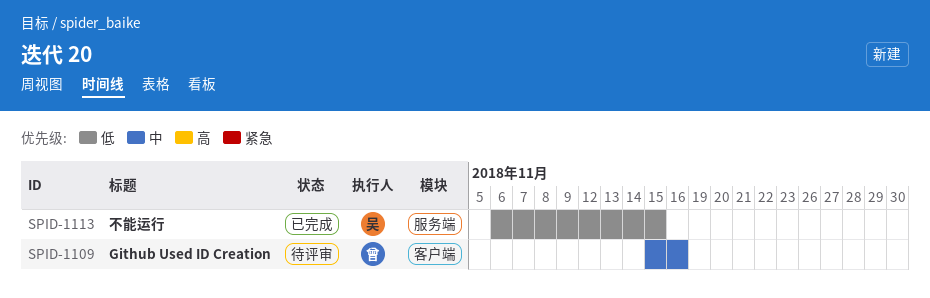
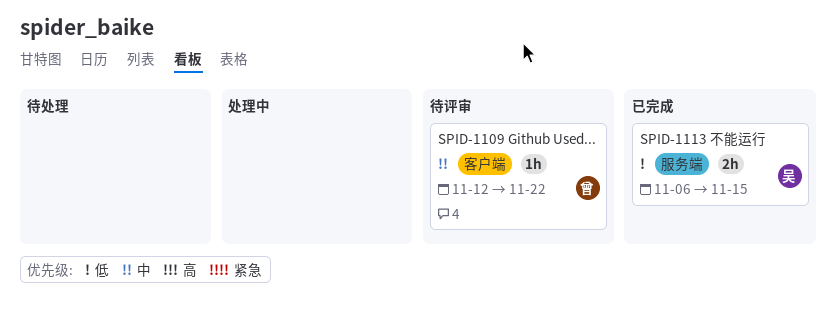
SPID-1109, start: Nov 15 -> Nov 12
SPID-1109, due: Nov 16 -> Nov 22

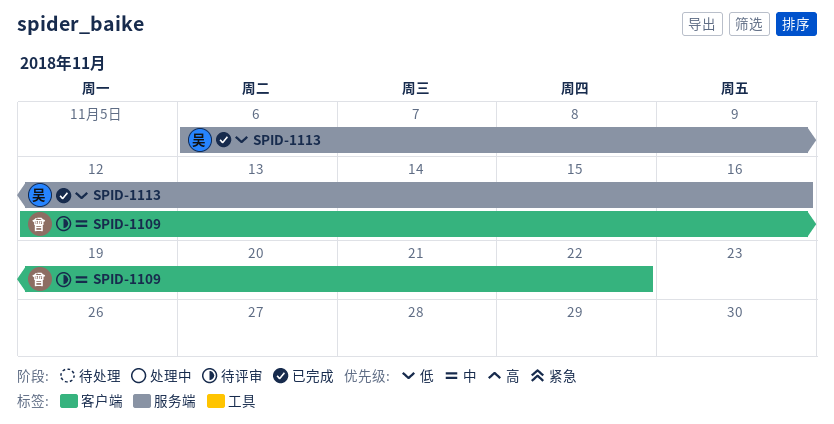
SPID-1113, due: Nov 15 -> Nov 16

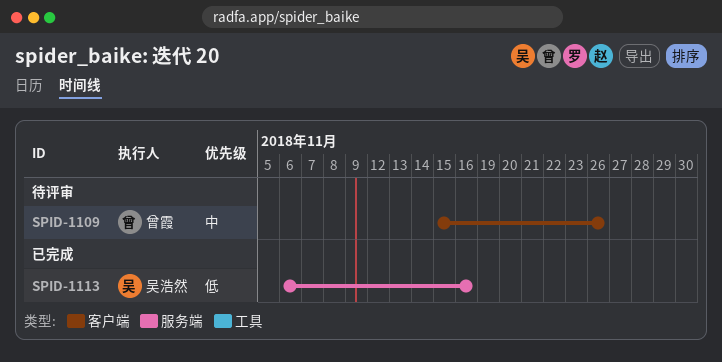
SPID-1109, start: Nov 12 -> Nov 15
SPID-1109, due: Nov 22 -> Nov 26

